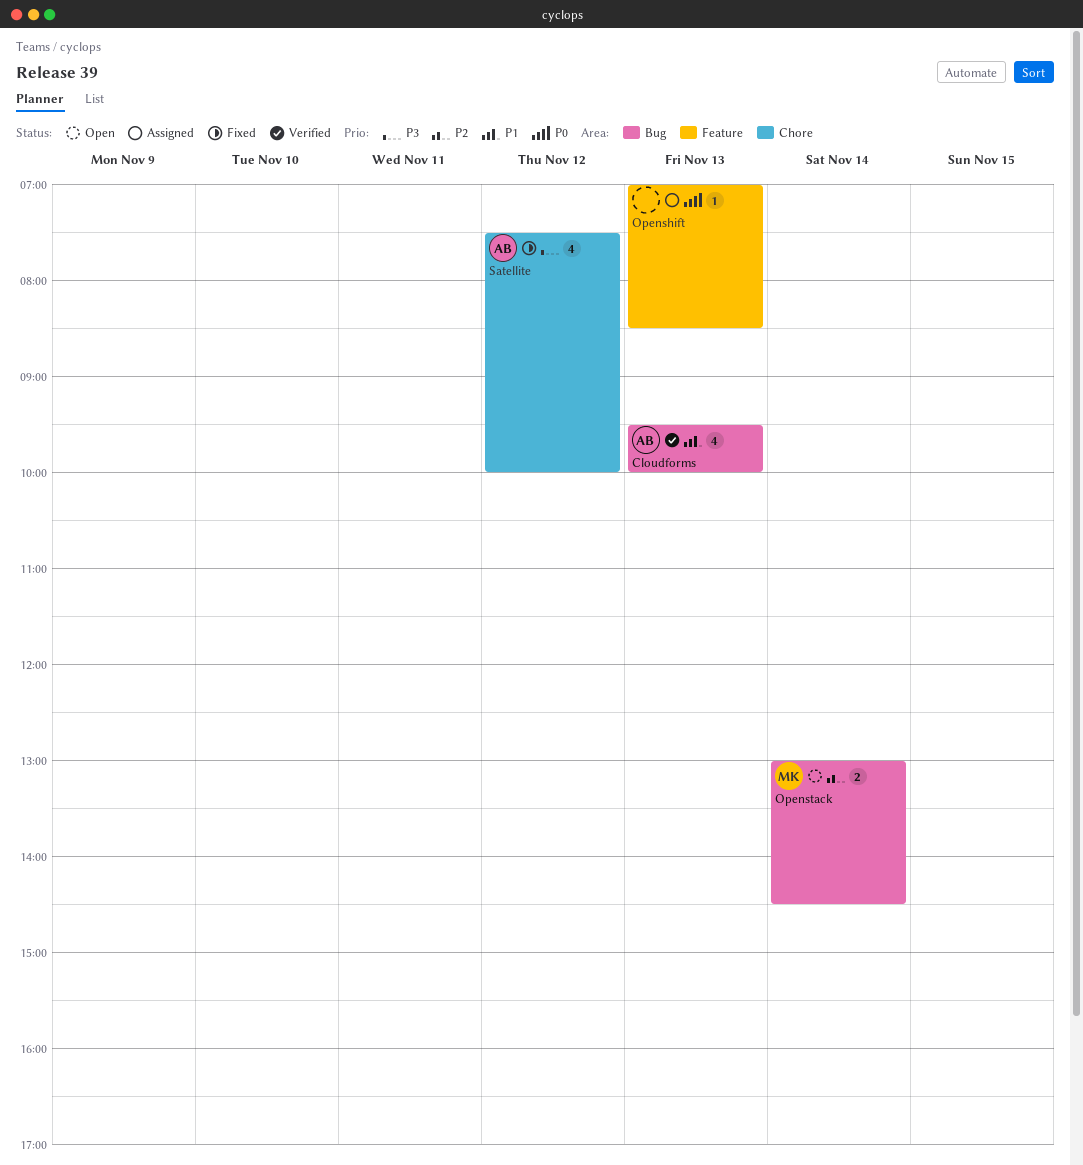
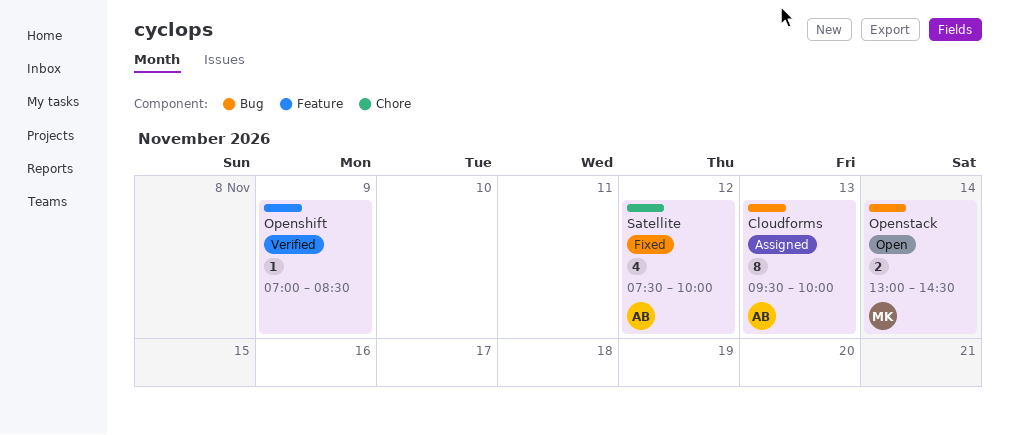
Cloudforms, status: Verified -> Assigned
Cloudforms, estimate: 4 -> 8
Openshift, status: Assigned -> Verified
Openshift, day: Nov 13 -> Nov 9

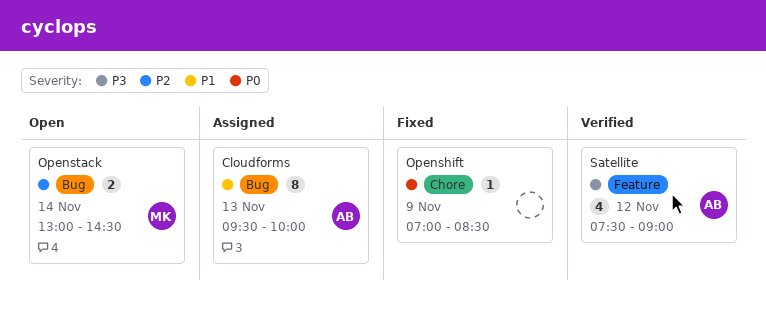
Openshift, status: Verified -> Fixed
Openshift, label: Feature -> Chore
Satellite, status: Fixed -> Verified
Satellite, label: Chore -> Feature
Satellite, ends: 10:00 -> 09:00

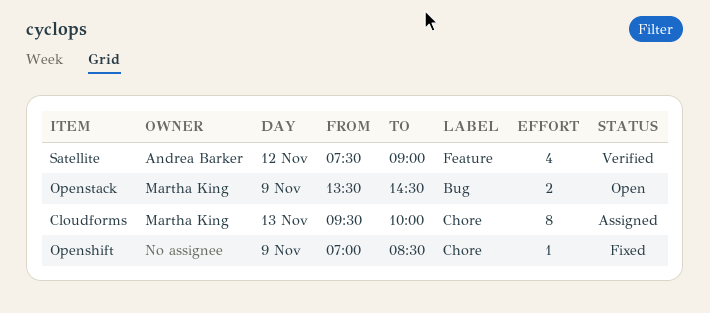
Cloudforms, owner: Andrea Barker -> Martha King
Cloudforms, label: Bug -> Chore
Openstack, day: Nov 14 -> Nov 9
Openstack, begins: 13:00 -> 13:30

